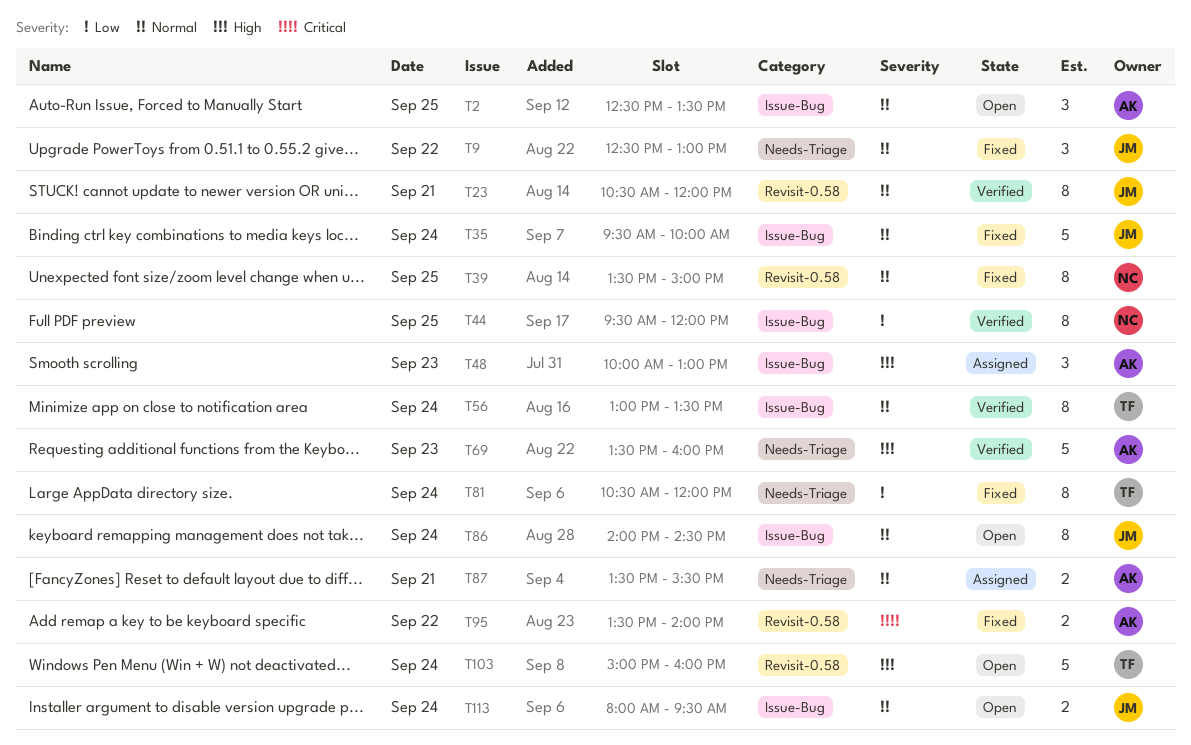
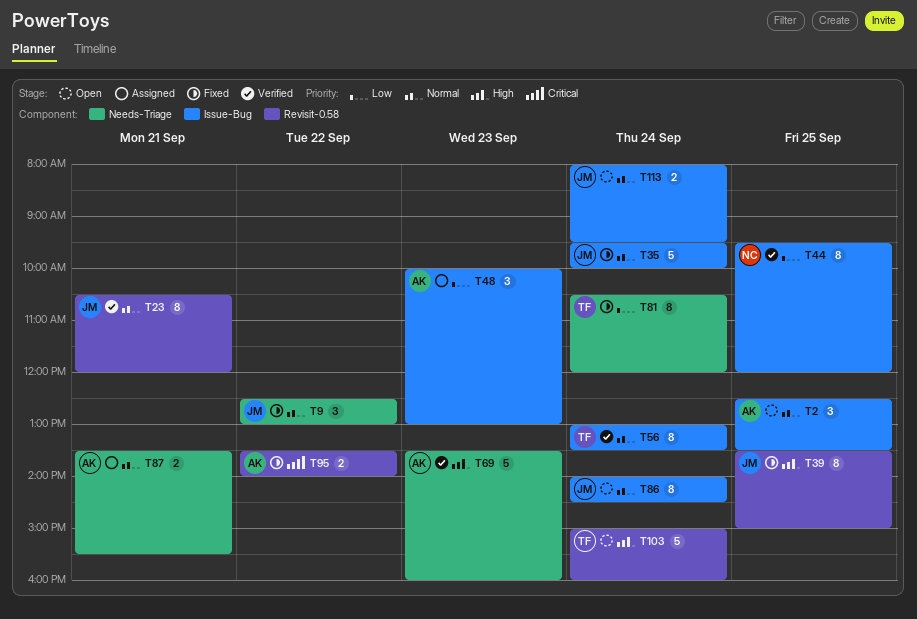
T39, owner: NC -> JM
T39, priority: Normal -> High
T48, priority: High -> Low

